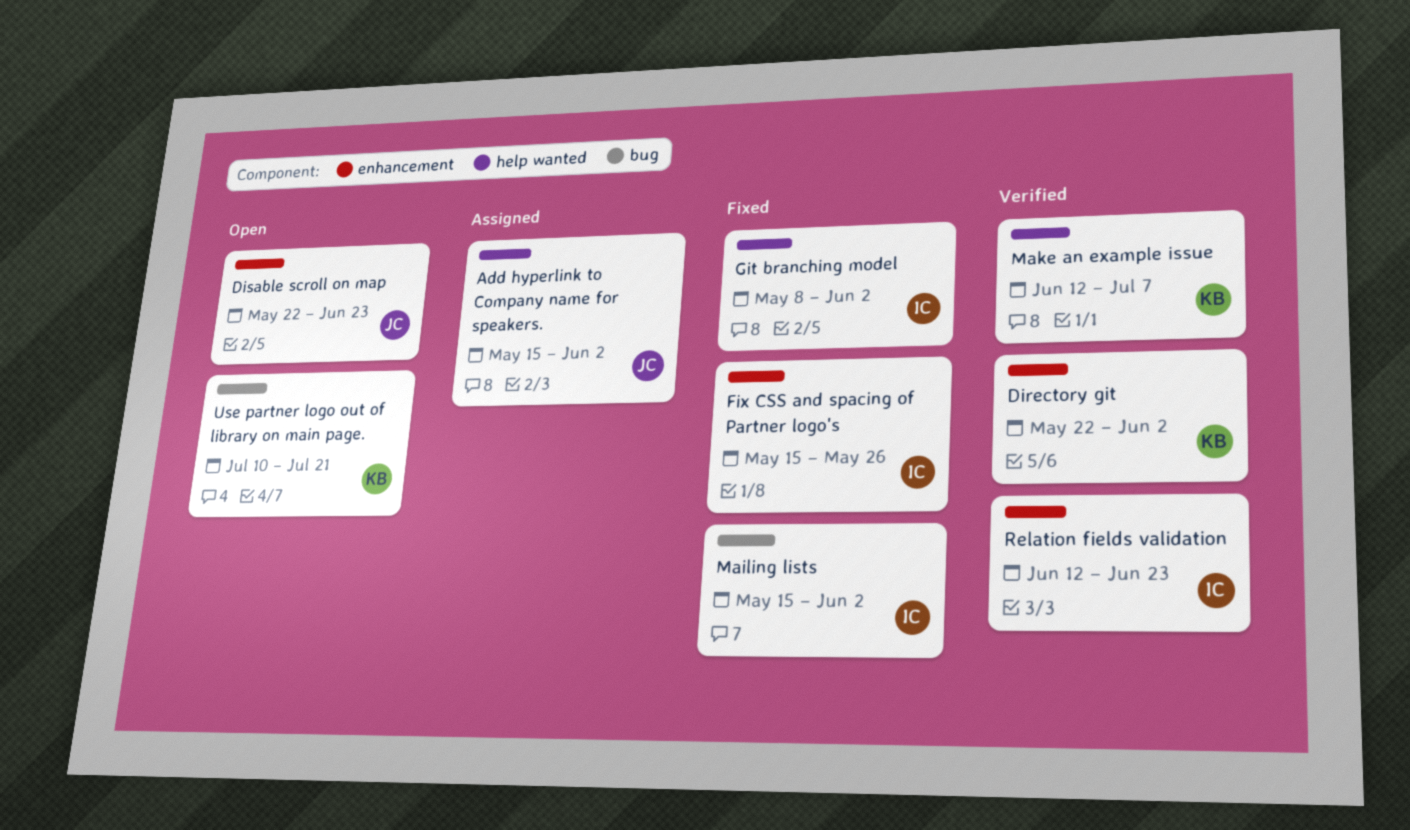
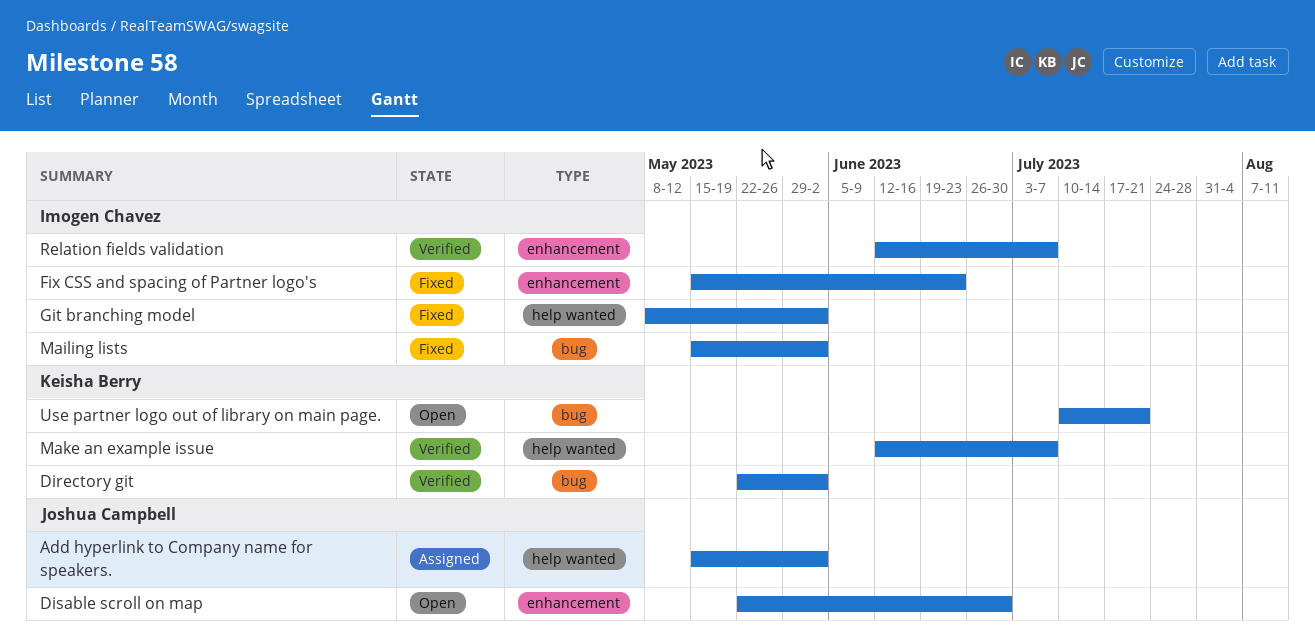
Directory git, label: enhancement -> bug
Disable scroll on map, due: Jun 23 -> Jun 30
Fix CSS and spacing of Partner logo's, due: May 26 -> Jun 23
Relation fields validation, due: Jun 23 -> Jul 7

